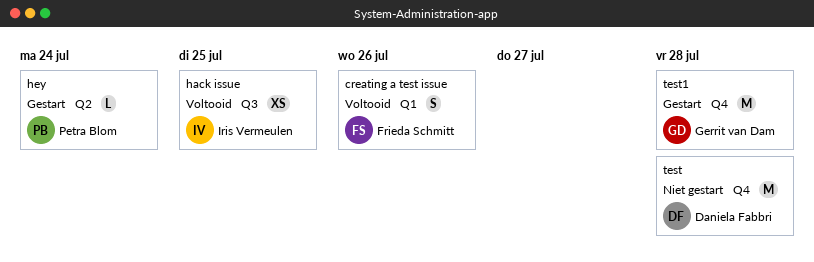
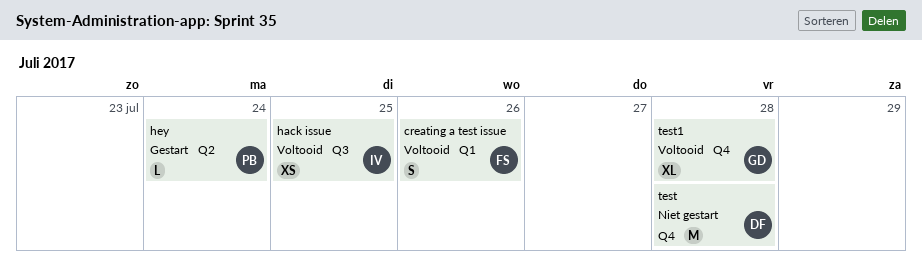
test1, status: Gestart -> Voltooid
test1, estimate: M -> XL

